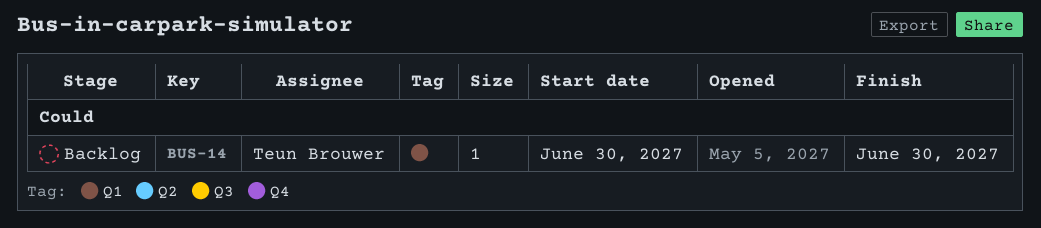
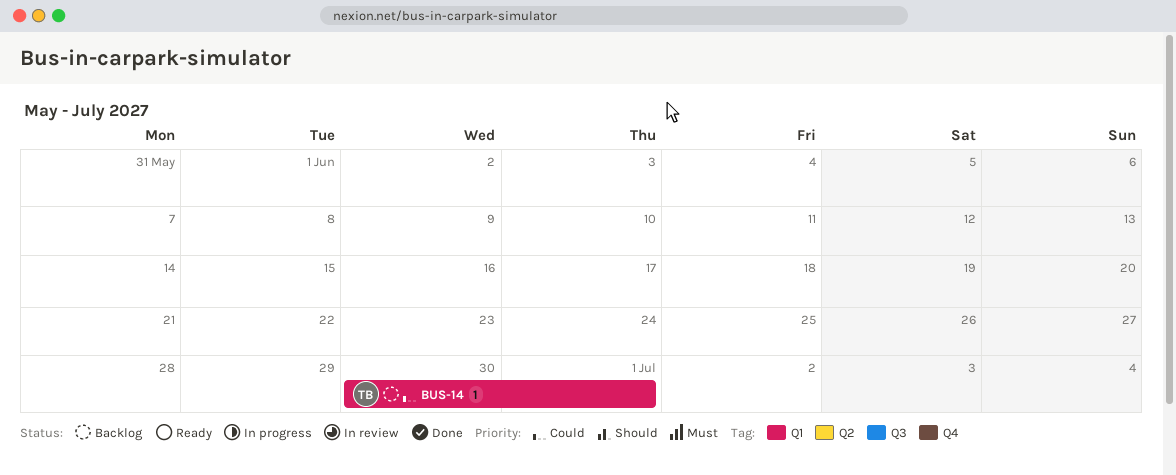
BUS-14, due: Jun 30 -> Jul 1

